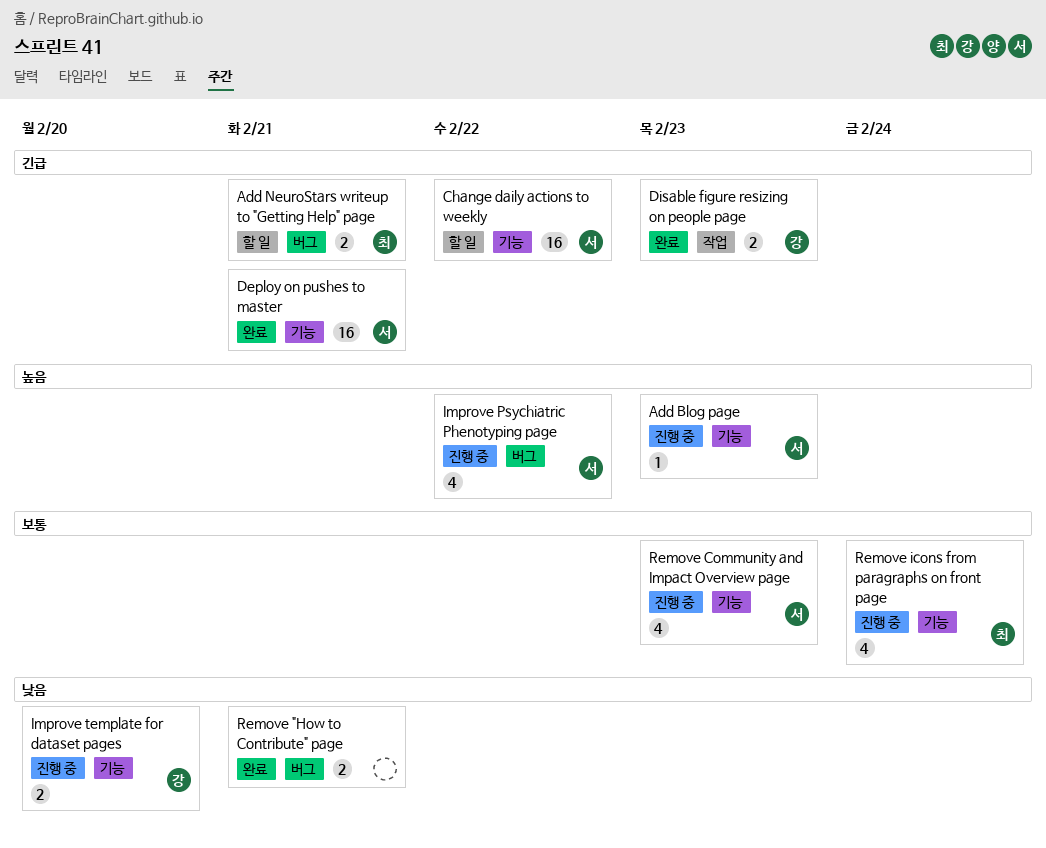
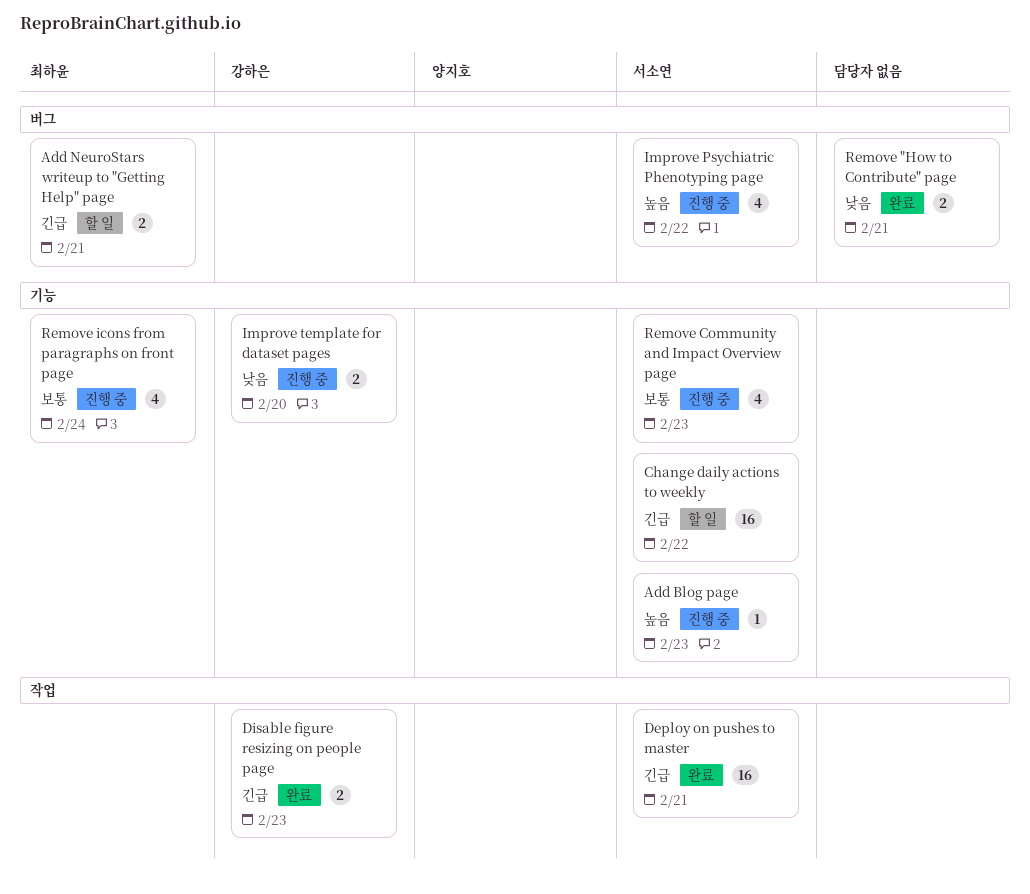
Deploy on pushes to master, label: 기능 -> 작업

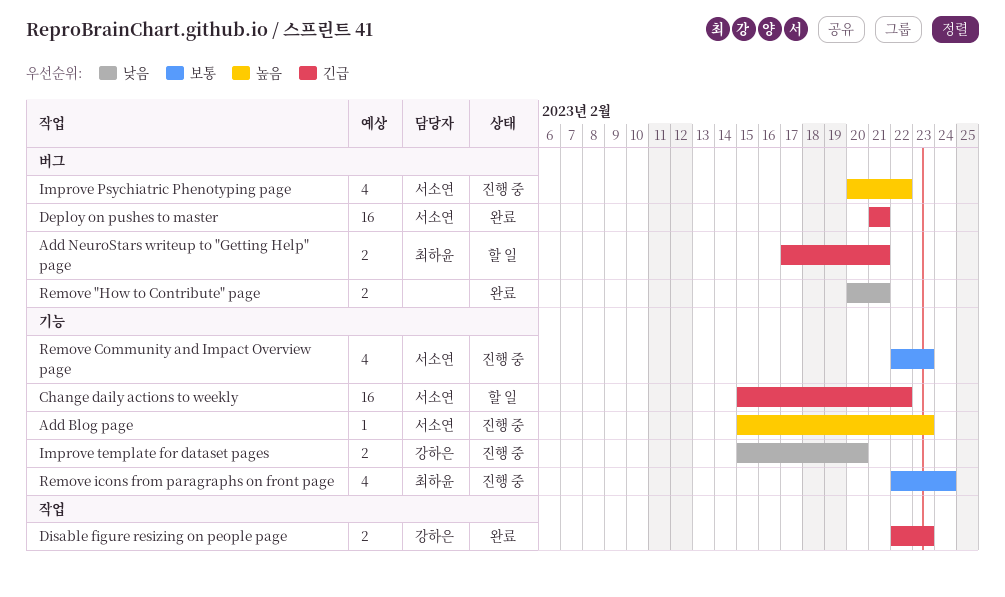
Deploy on pushes to master, label: 작업 -> 버그

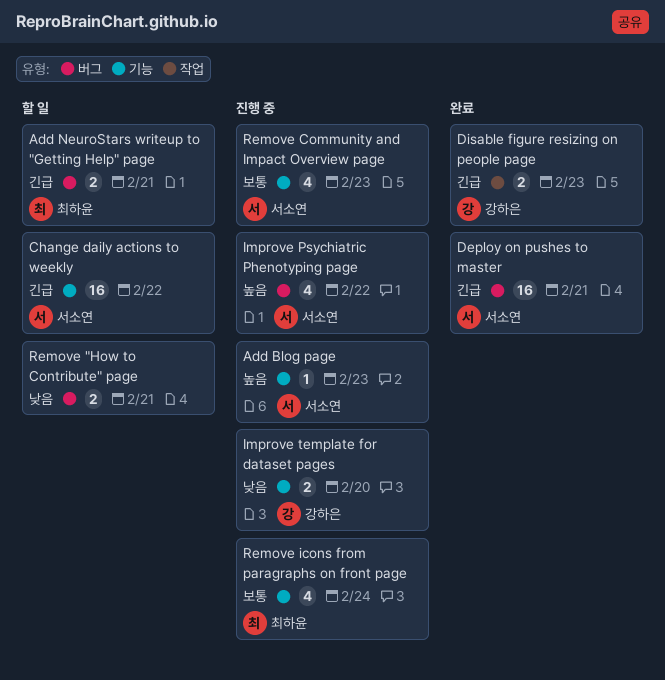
Remove "How to Contribute" page, status: 완료 -> 할 일

